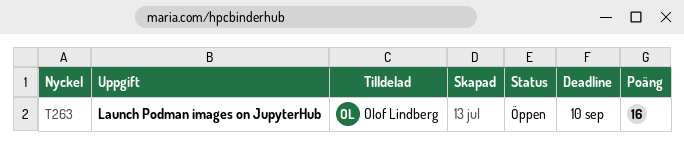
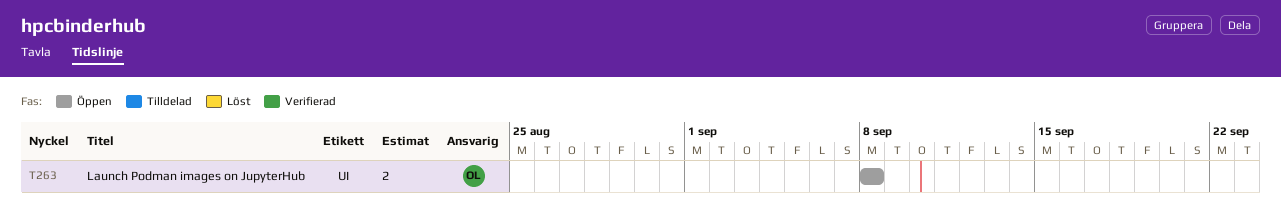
T263, estimate: 16 -> 2
T263, due: Sep 10 -> Sep 8

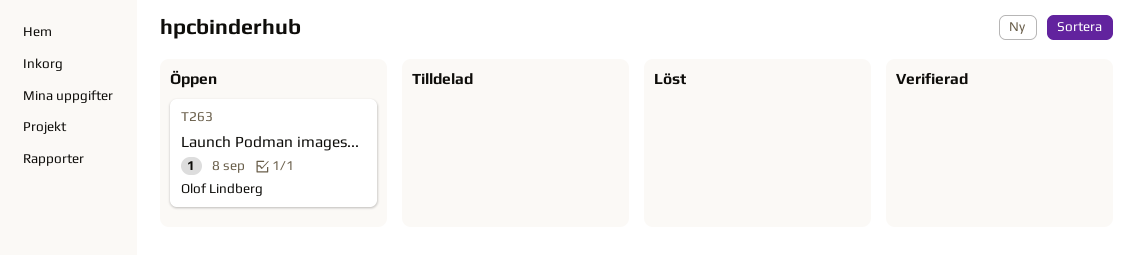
T263, estimate: 2 -> 1

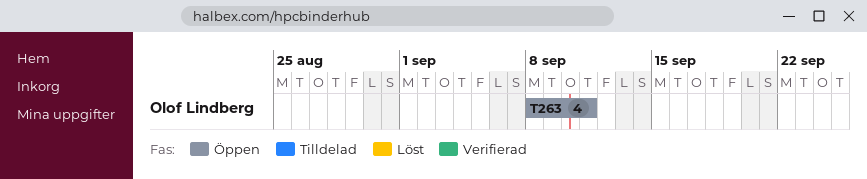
T263, estimate: 1 -> 4
T263, due: Sep 8 -> Sep 11

